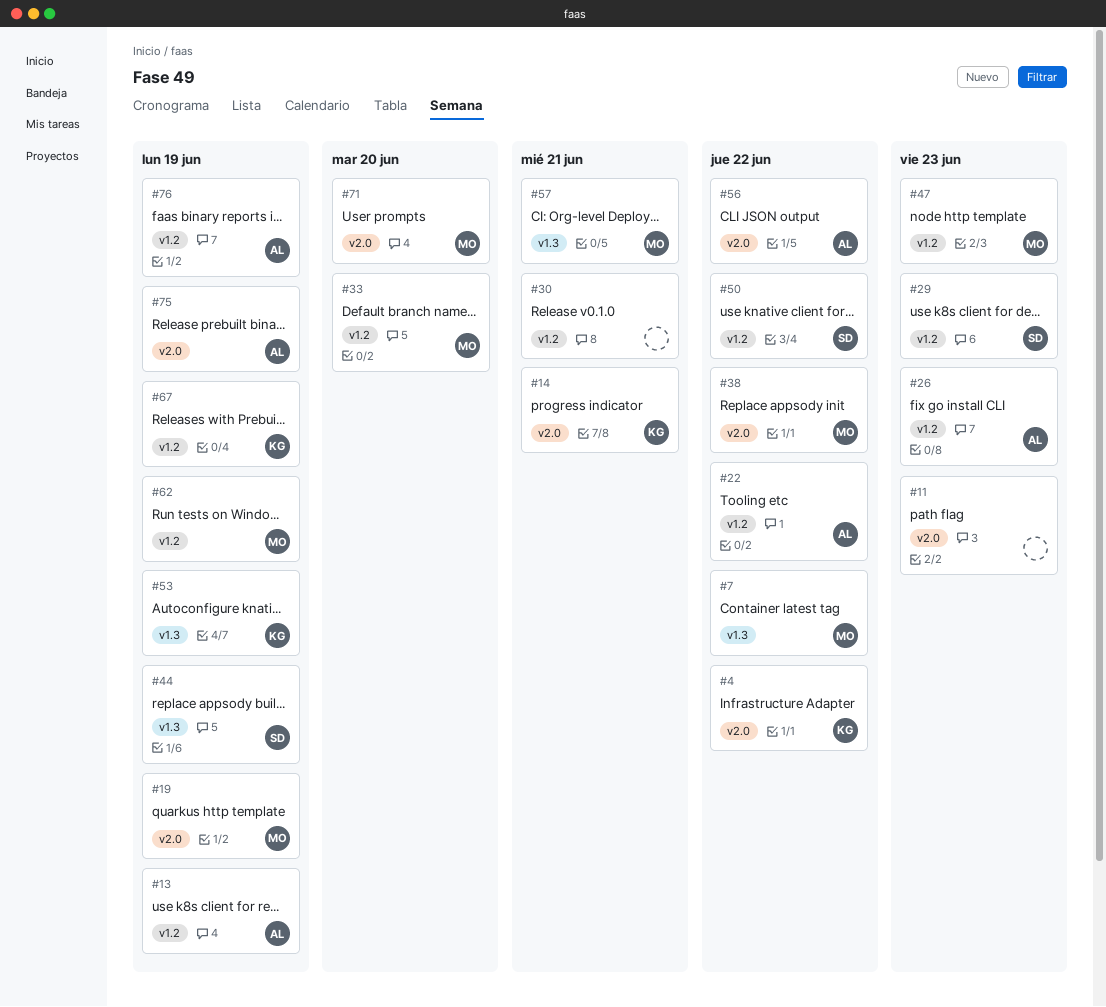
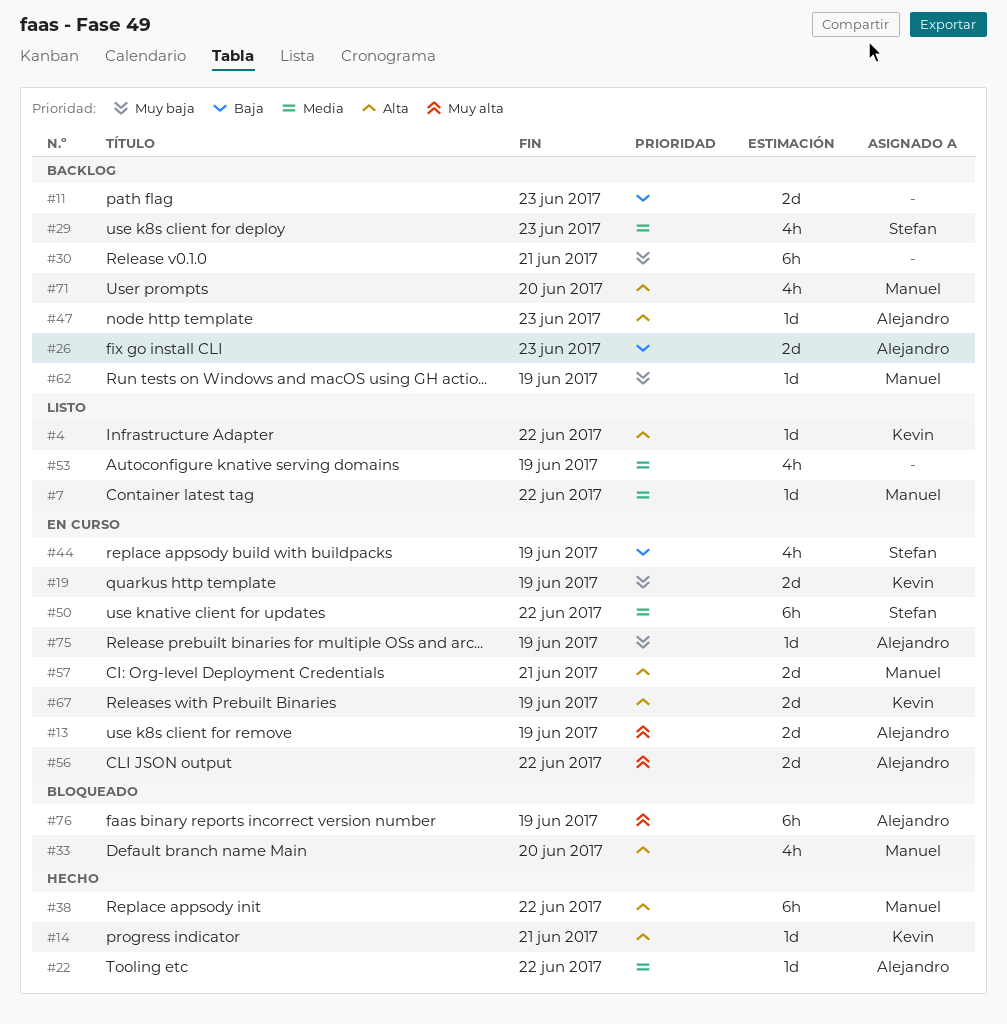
#19, owner: Manuel -> Kevin
#47, owner: Manuel -> Alejandro
#53, owner: Kevin -> none

